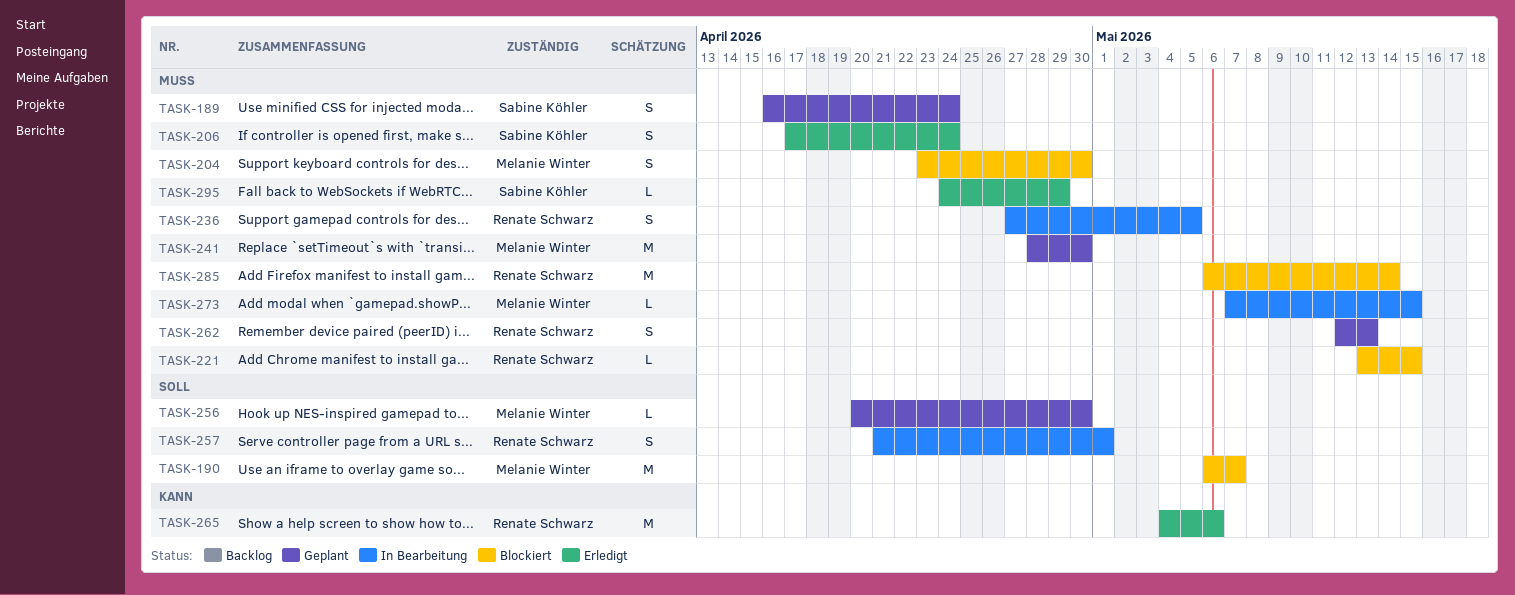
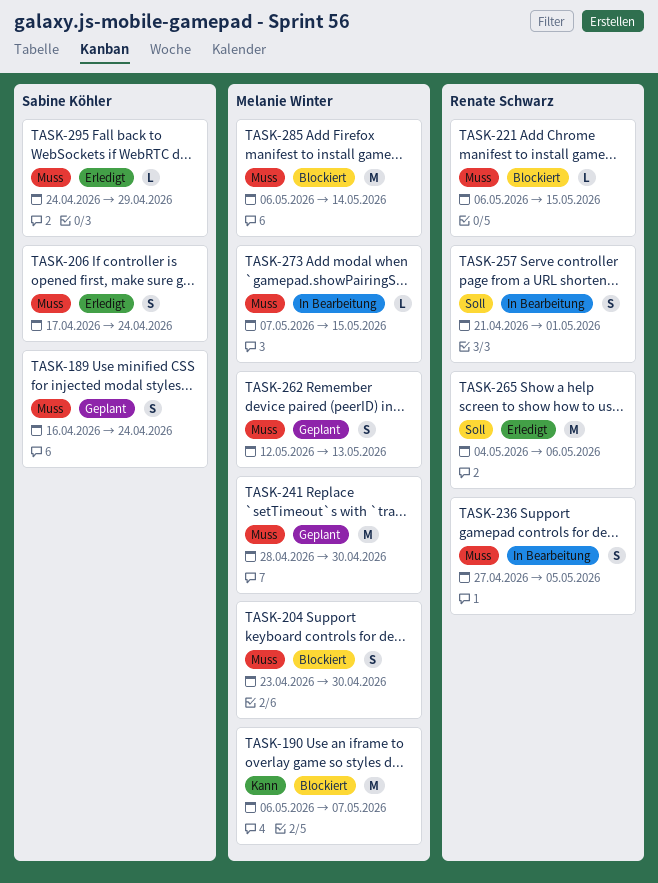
TASK-190, priority: Soll -> Kann
TASK-221, start: May 13 -> May 6
TASK-256: present -> none
TASK-262, owner: Renate Schwarz -> Melanie Winter
TASK-265, priority: Kann -> Soll
TASK-285, owner: Renate Schwarz -> Melanie Winter

